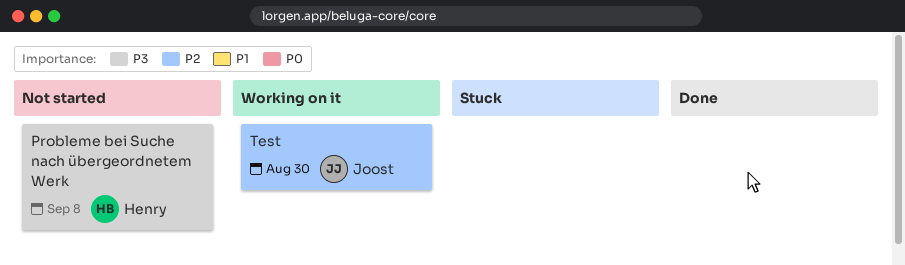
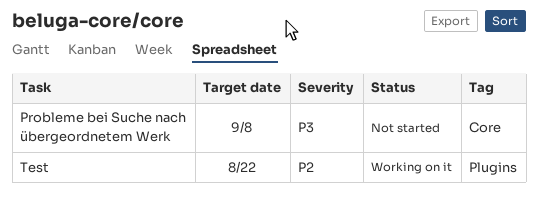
Test, due: Aug 30 -> Aug 22

